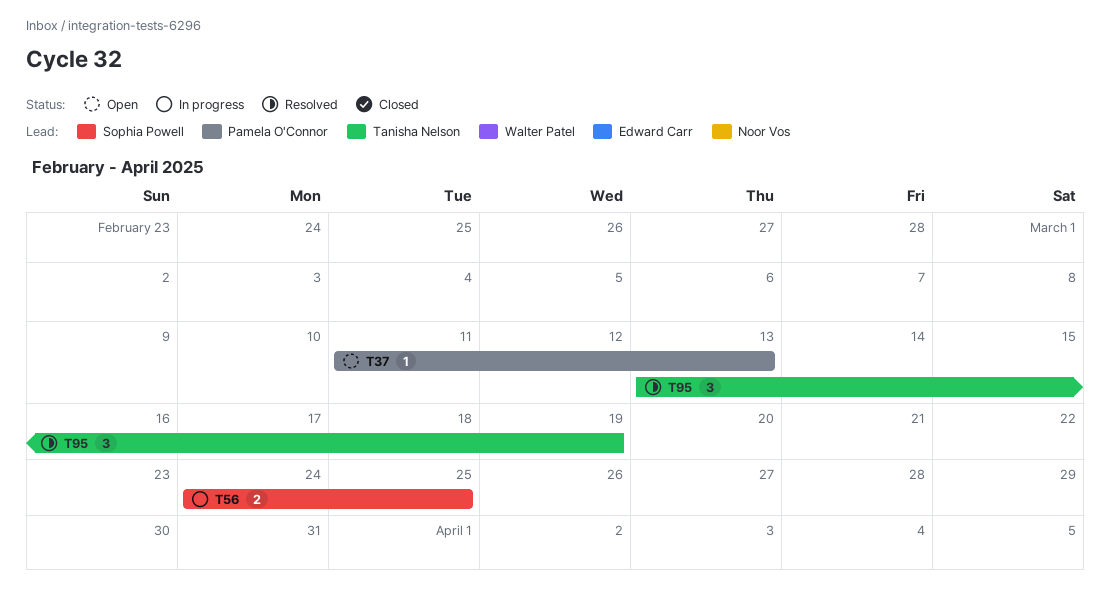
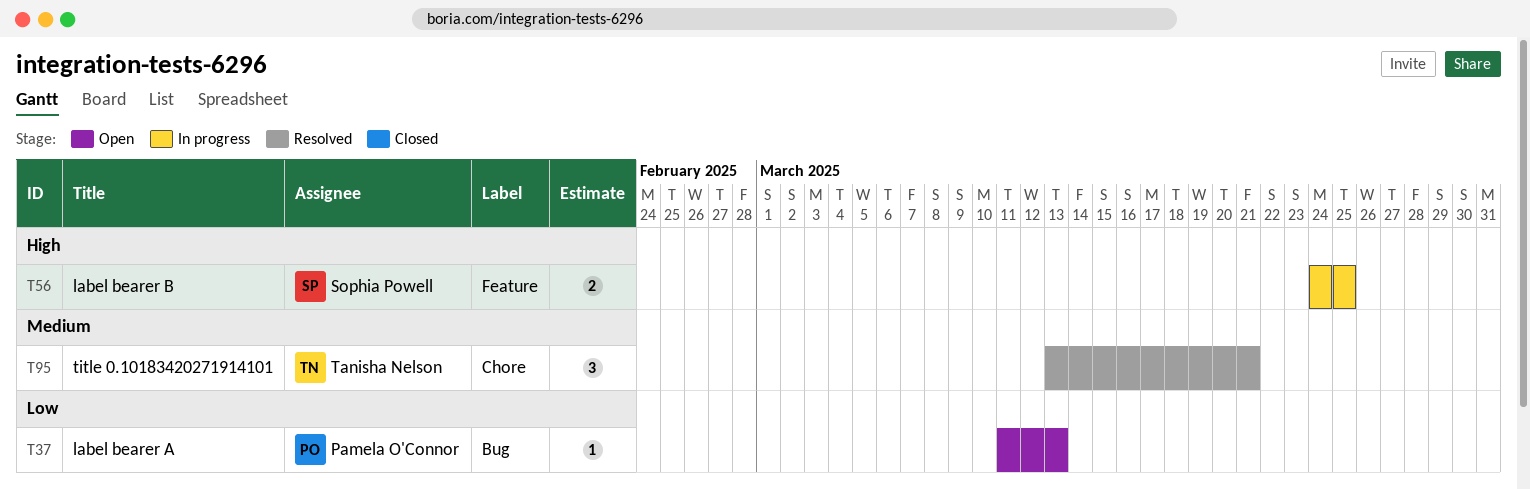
T95, due: Mar 19 -> Mar 21

